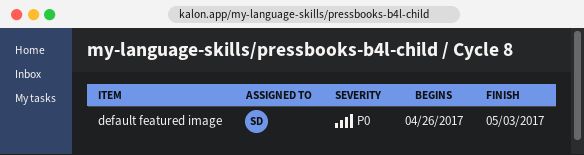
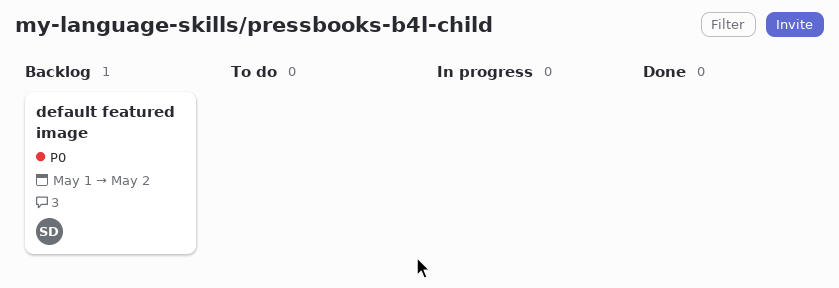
default featured image, start: Apr 26 -> May 1
default featured image, due: May 3 -> May 2

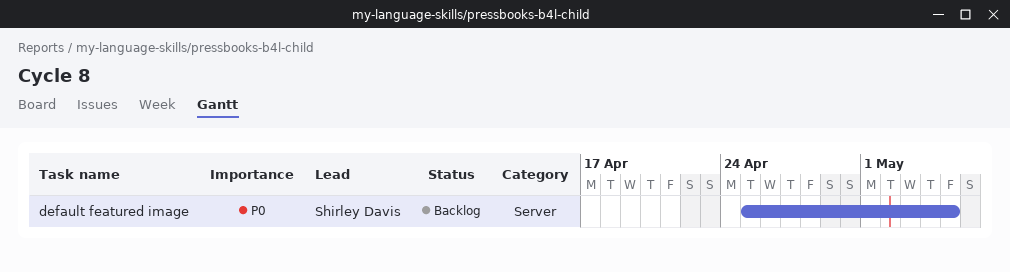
default featured image, start: May 1 -> Apr 25
default featured image, due: May 2 -> May 5

